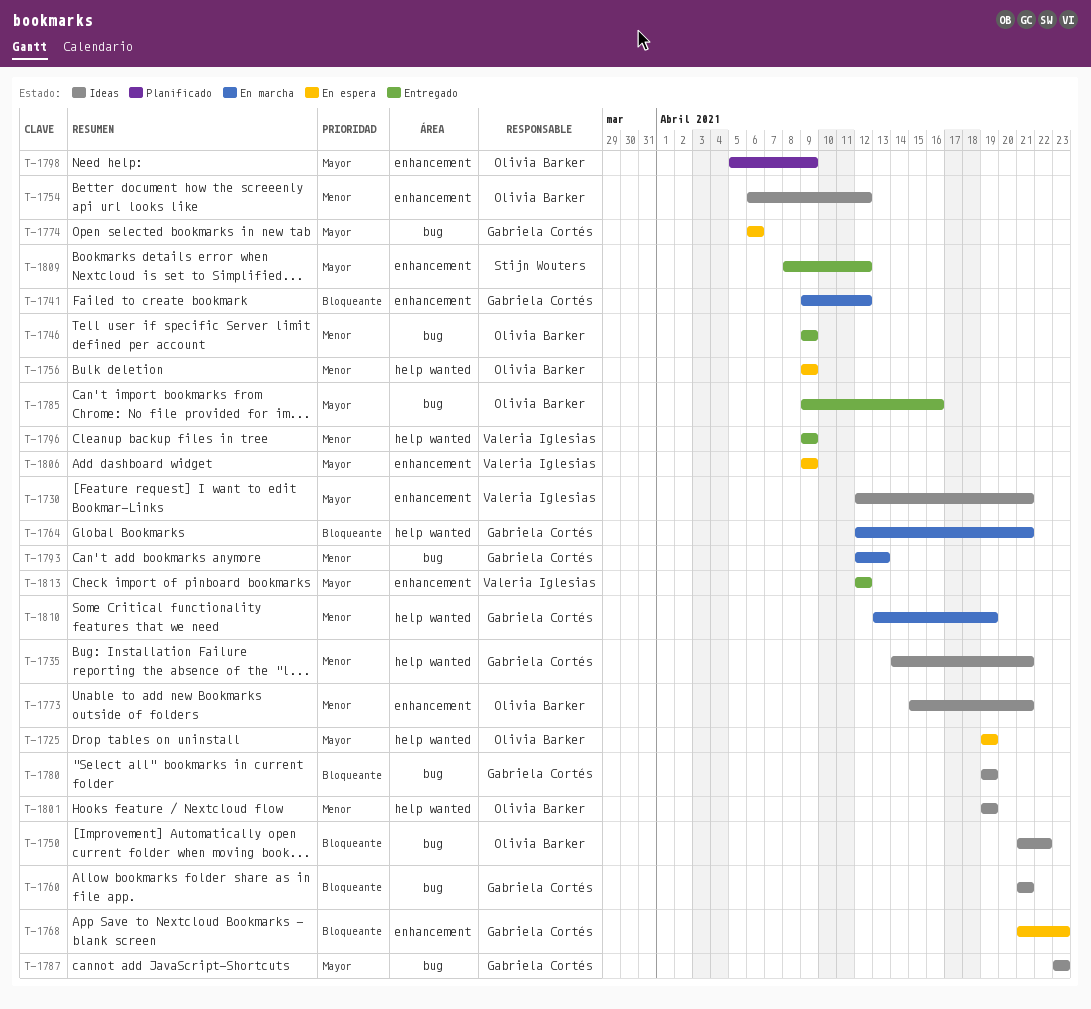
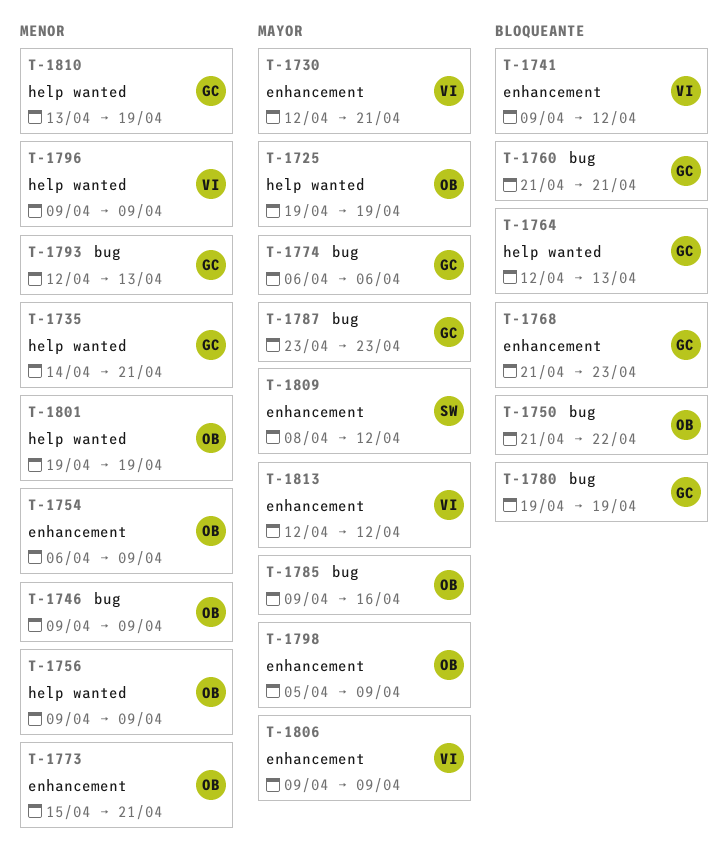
T-1741, owner: Gabriela Cortés -> Valeria Iglesias
T-1754, due: Apr 12 -> Apr 9
T-1764, due: Apr 21 -> Apr 13

